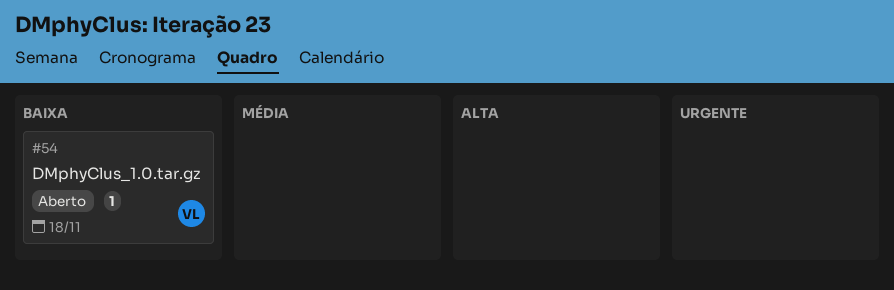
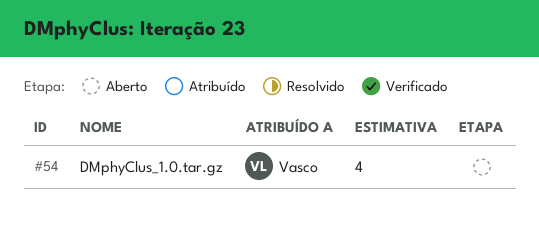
#54, estimate: 1 -> 4

